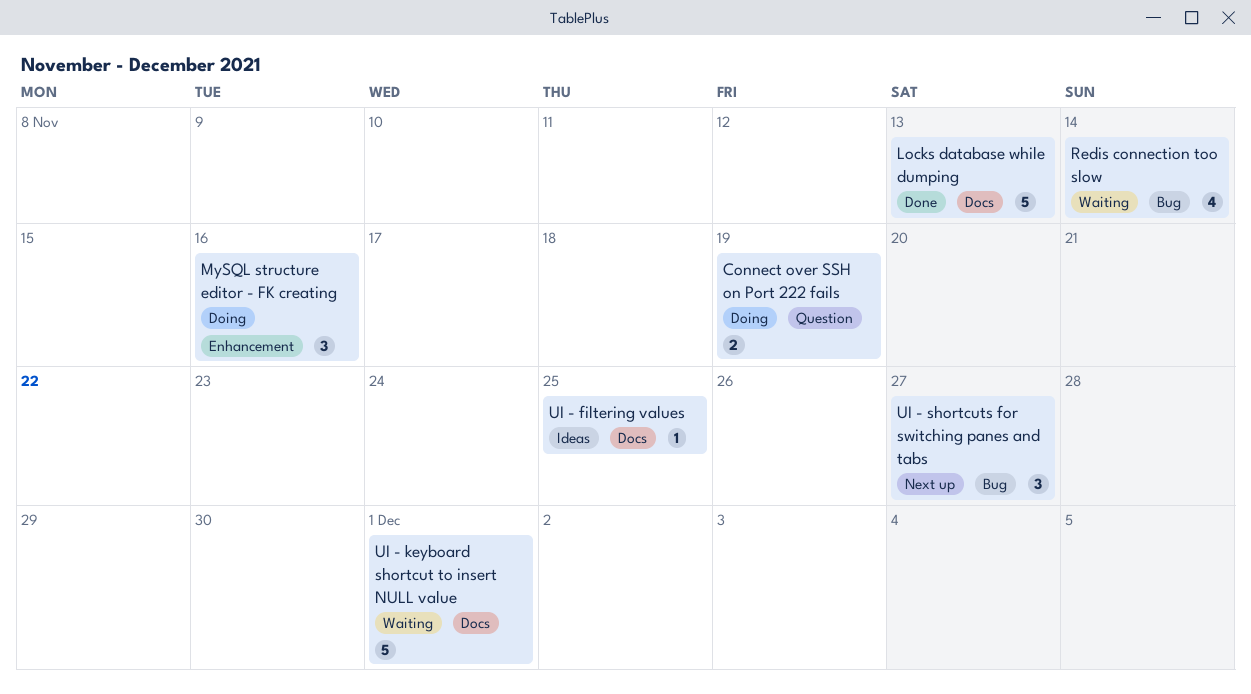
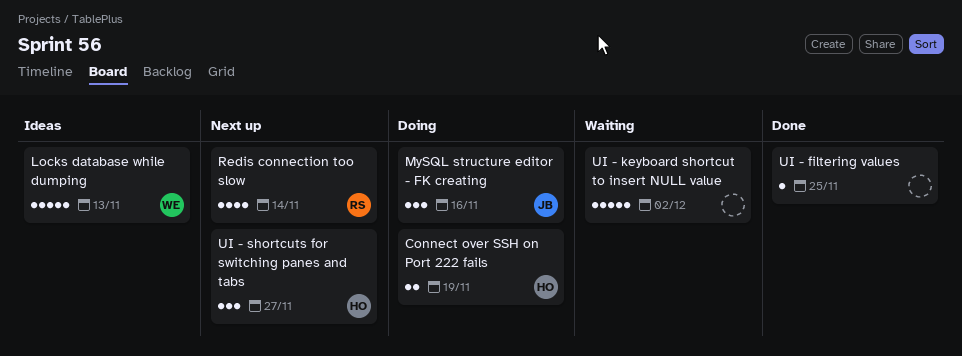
Locks database while dumping, status: Done -> Ideas
Redis connection too slow, status: Waiting -> Next up
UI - filtering values, status: Ideas -> Done
UI - keyboard shortcut to insert NULL value, due: Dec 1 -> Dec 2

